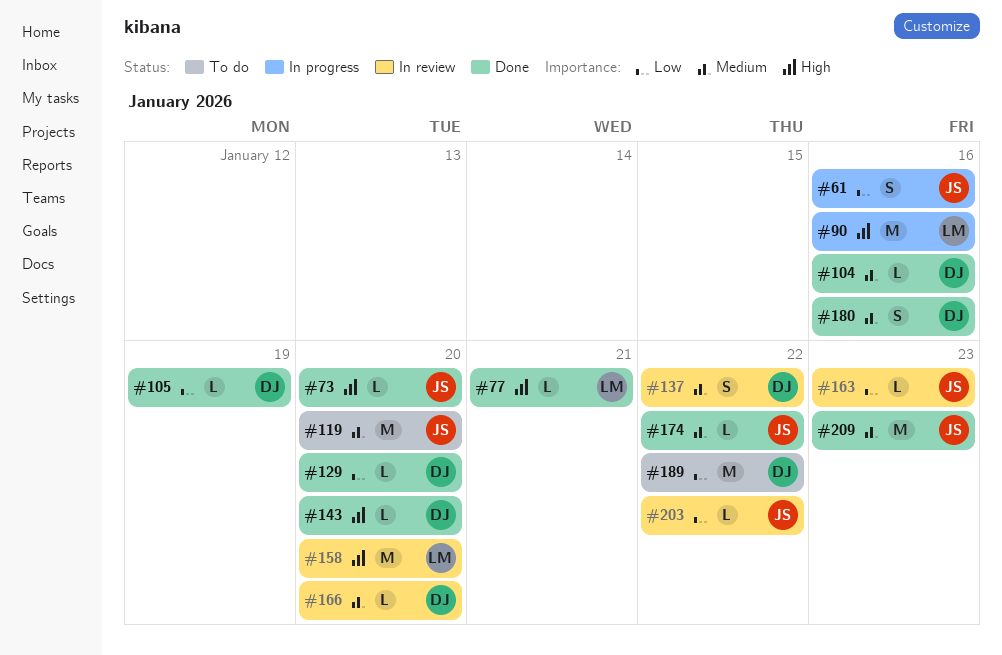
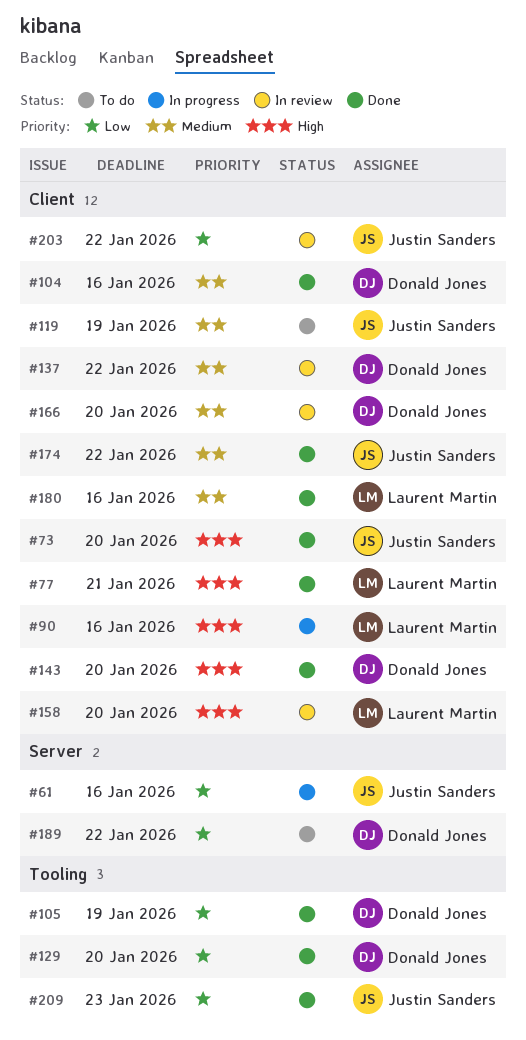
#119, due: Jan 20 -> Jan 19
#163: present -> none
#180, owner: Donald Jones -> Laurent Martin
#209, priority: Medium -> Low

